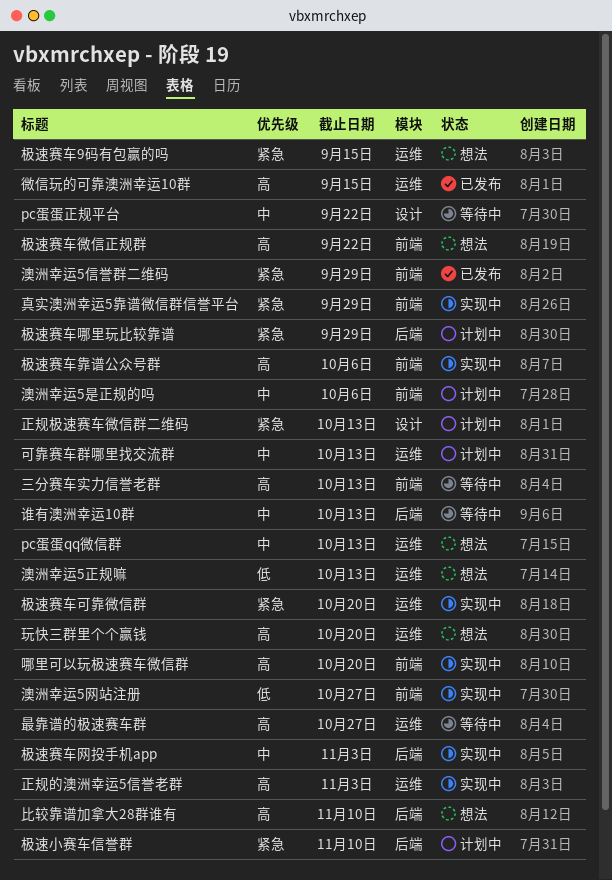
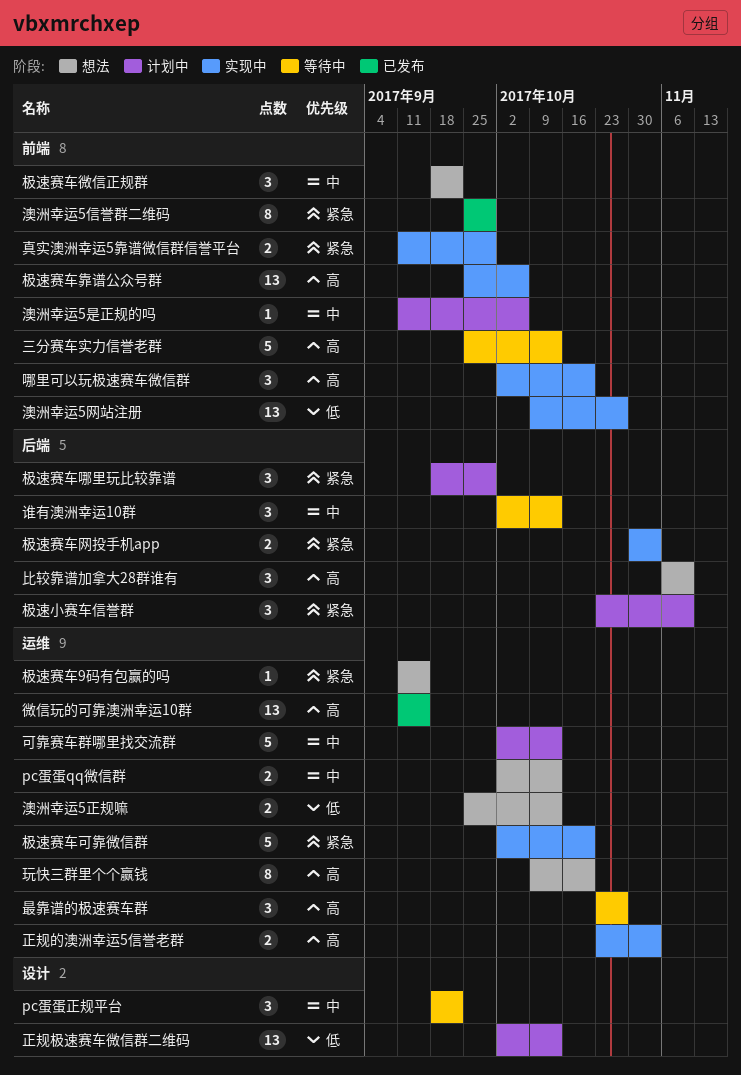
极速赛车微信正规群, priority: 高 -> 中
极速赛车网投手机app, priority: 中 -> 紧急
正规极速赛车微信群二维码, priority: 紧急 -> 低

